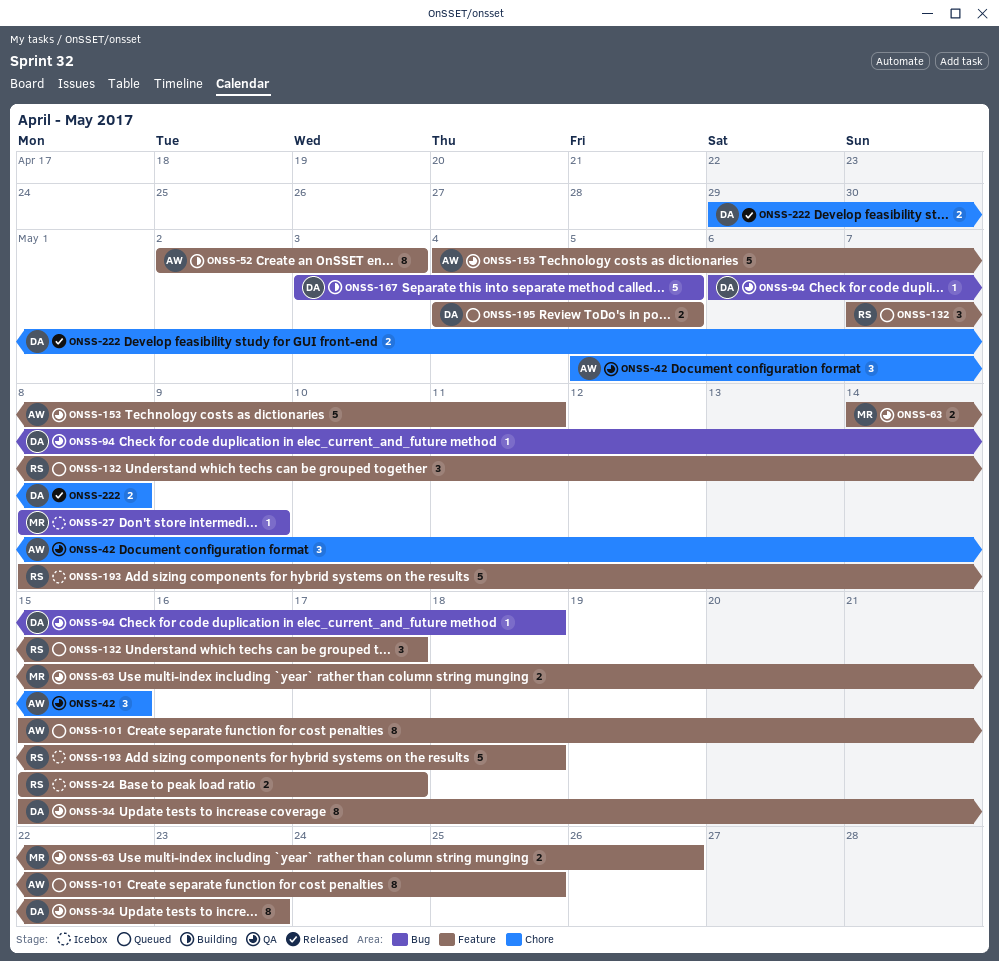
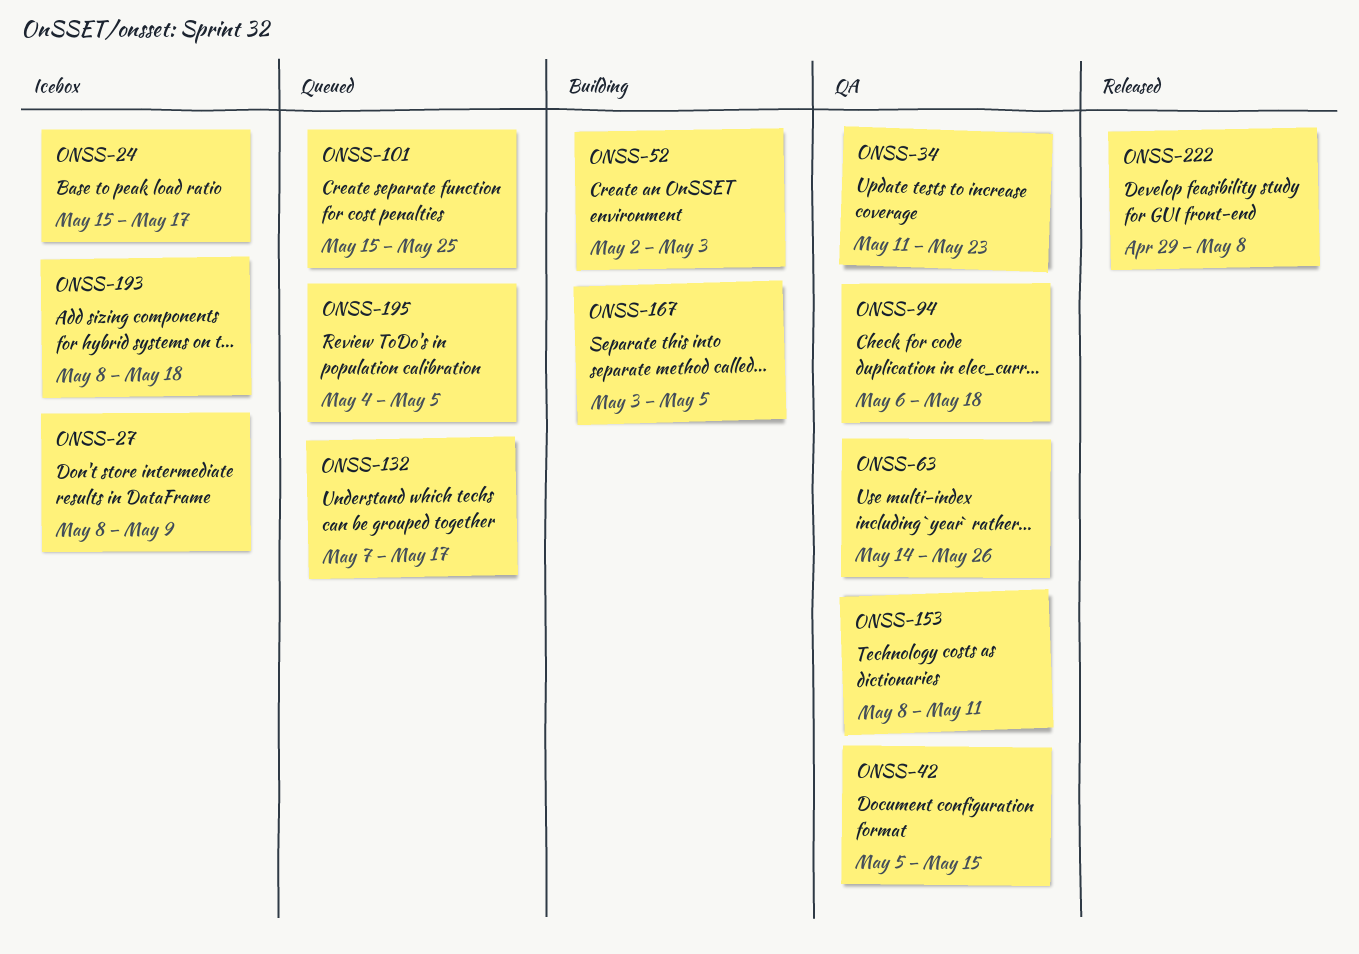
ONSS-34, start: May 15 -> May 11
ONSS-153, start: May 4 -> May 8

